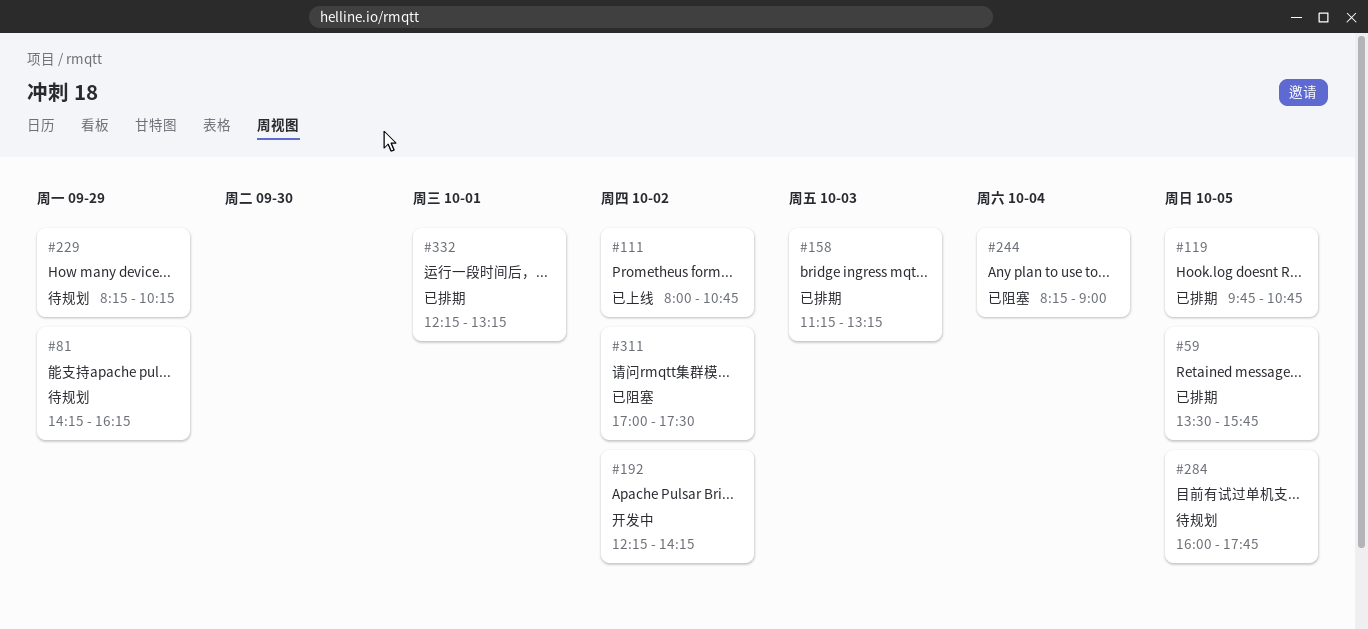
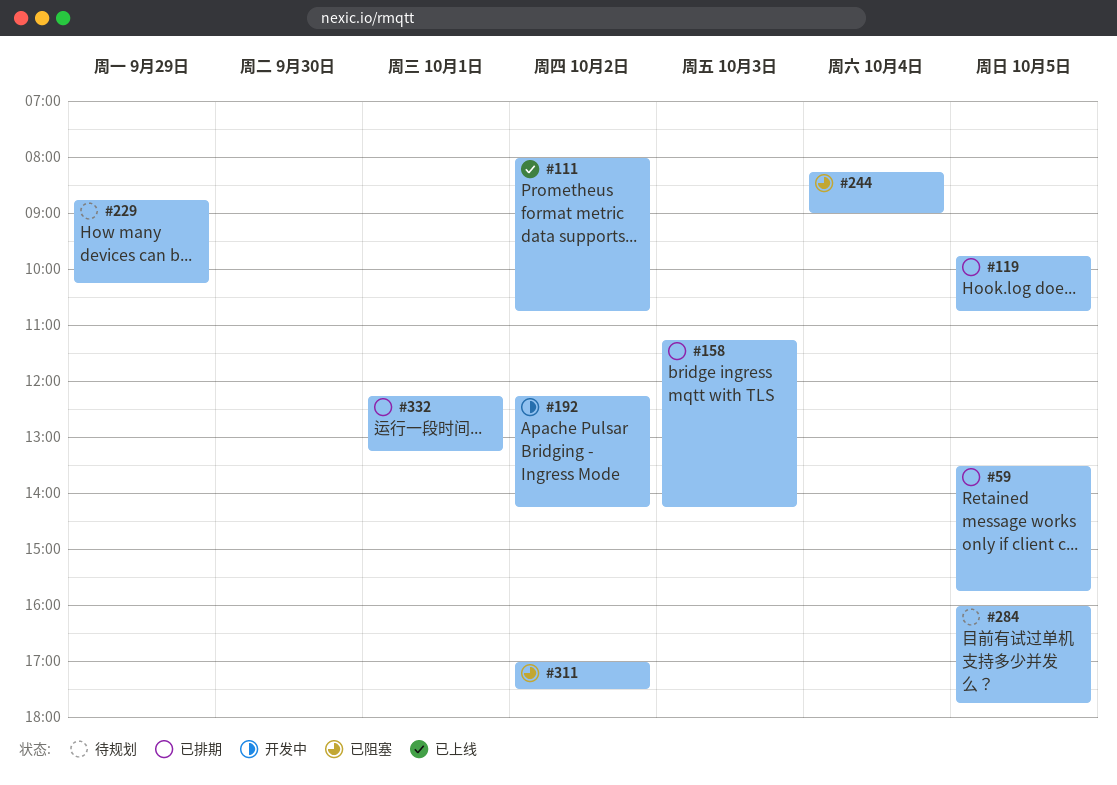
#81: present -> none
#158, ends: 13:15 -> 14:15
#229, begins: 08:15 -> 08:45

